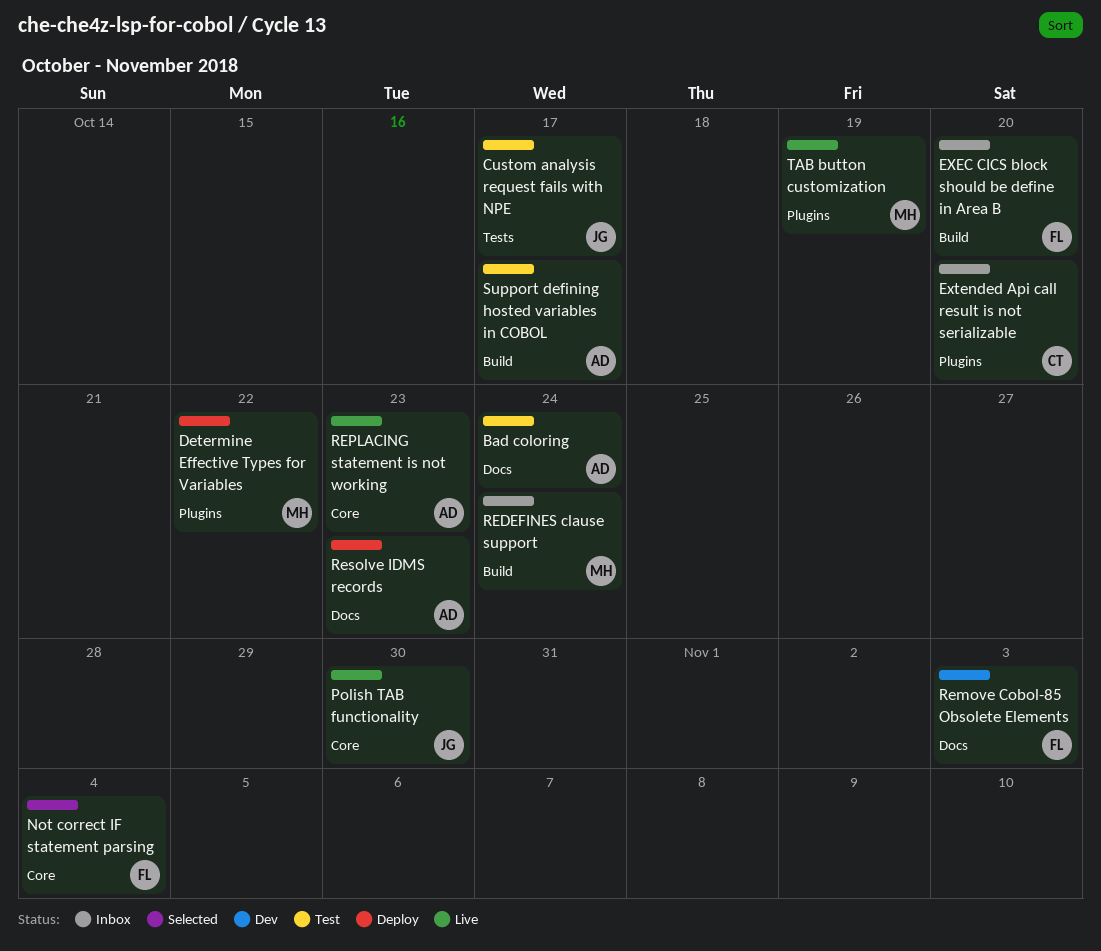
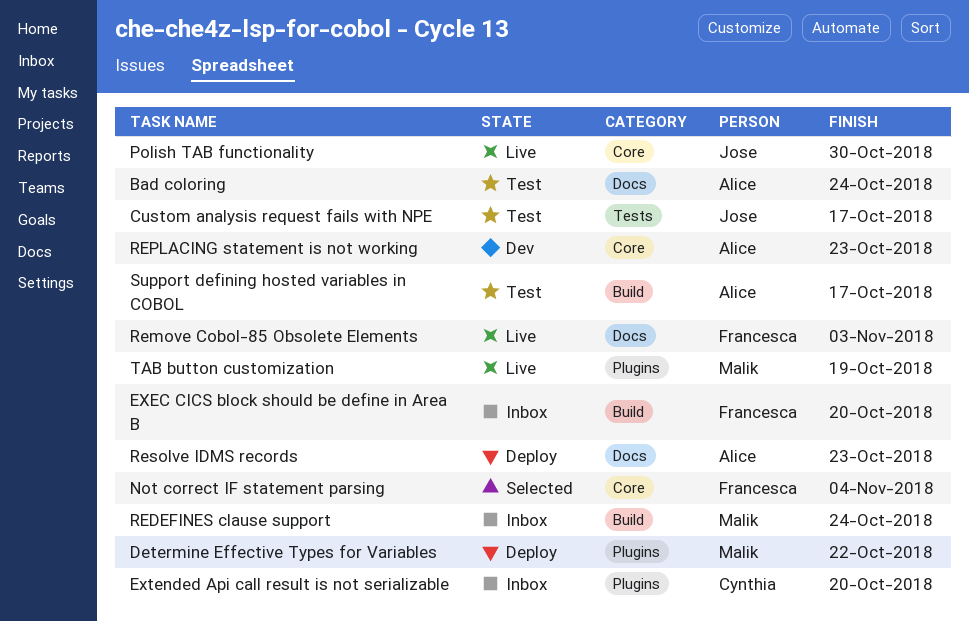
Remove Cobol-85 Obsolete Elements, status: Dev -> Live
REPLACING statement is not working, status: Live -> Dev

